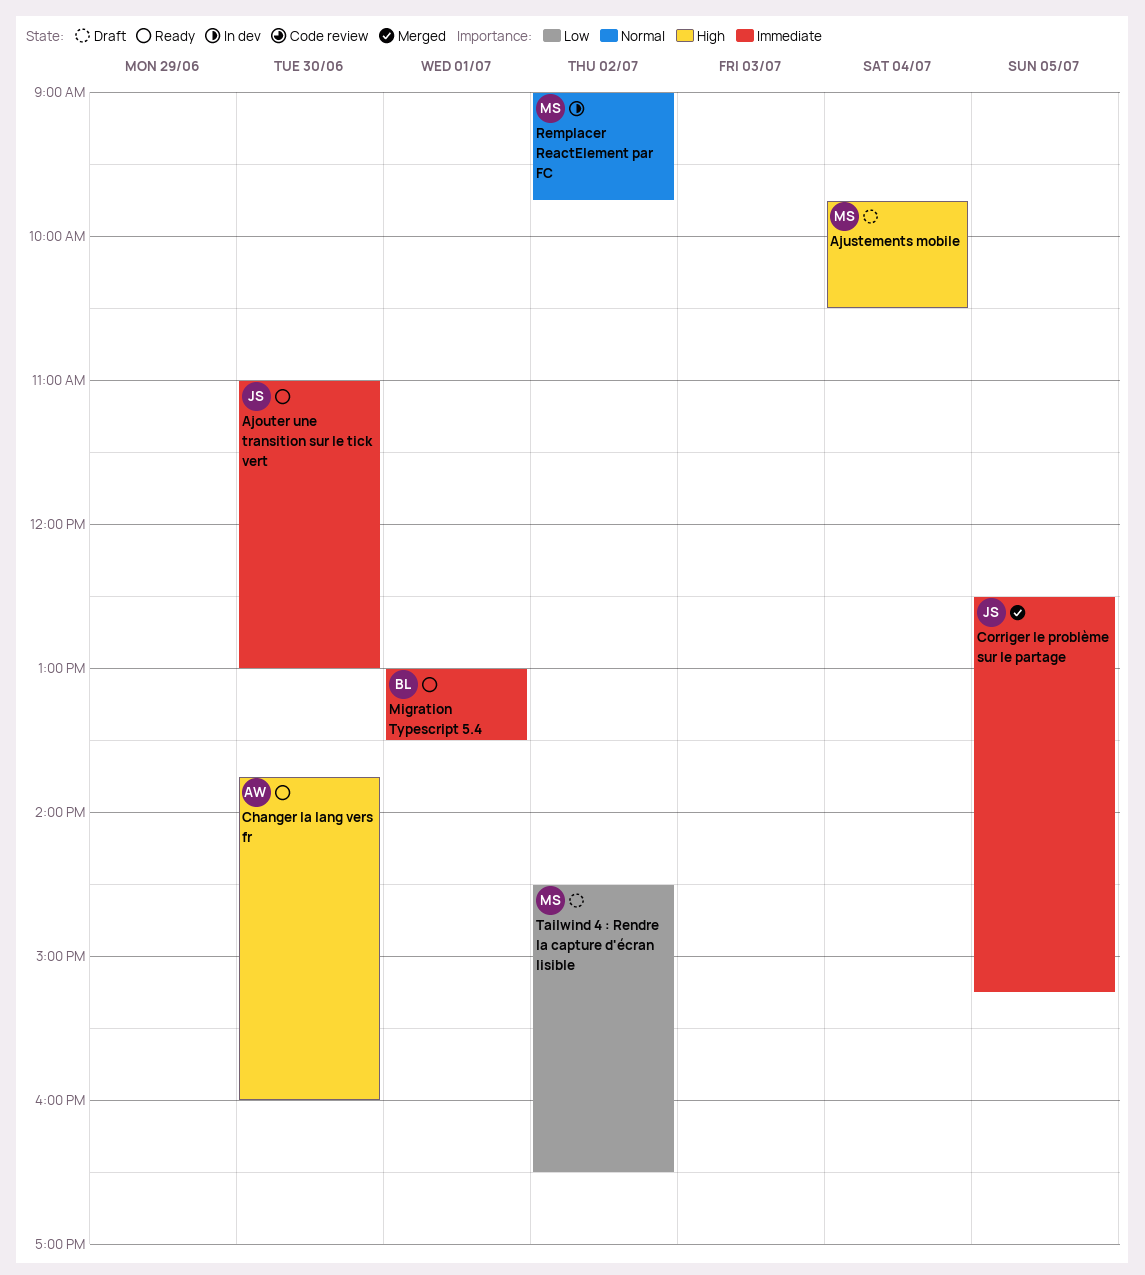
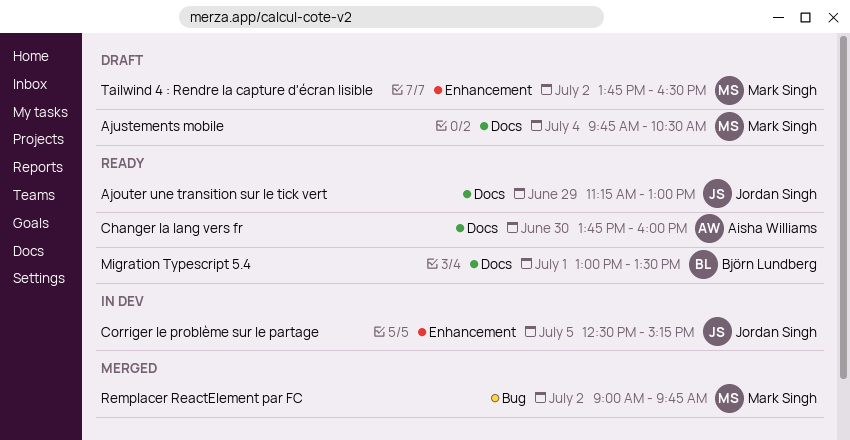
Ajouter une transition sur le tick vert, day: Jun 30 -> Jun 29
Ajouter une transition sur le tick vert, begins: 11:00 -> 11:15
Corriger le problème sur le partage, status: Merged -> In dev
Remplacer ReactElement par FC, status: In dev -> Merged
Tailwind 4 : Rendre la capture d'écran lisible, begins: 14:30 -> 13:45

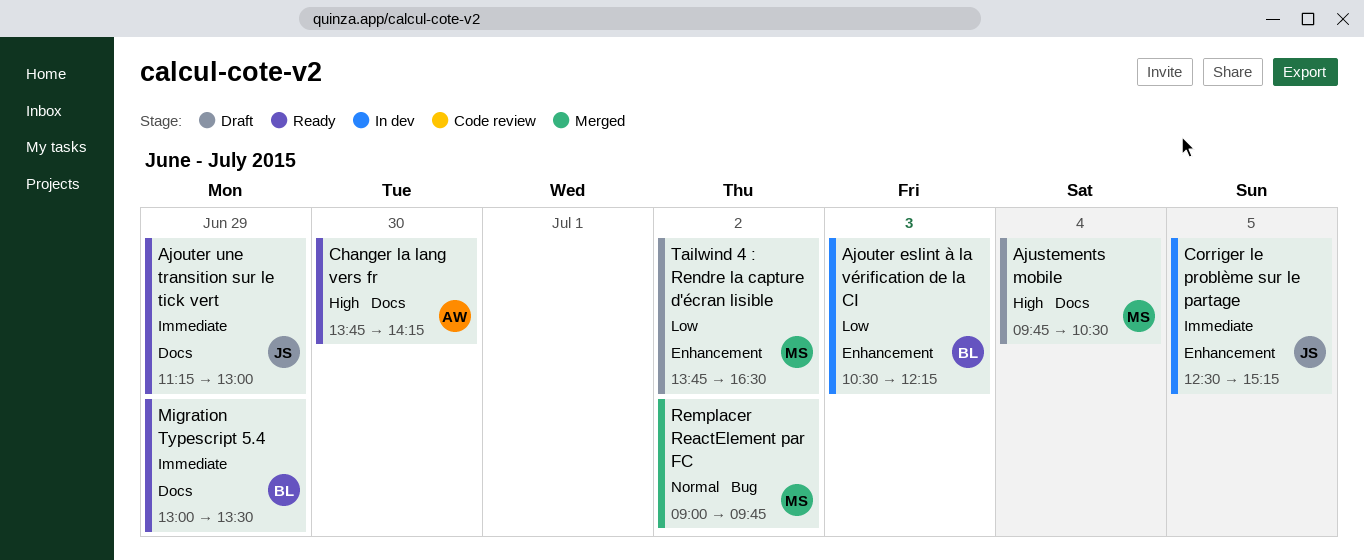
Ajouter eslint à la vérification de la CI: none -> present
Changer la lang vers fr, ends: 16:00 -> 14:15
Migration Typescript 5.4, day: Jul 1 -> Jun 29

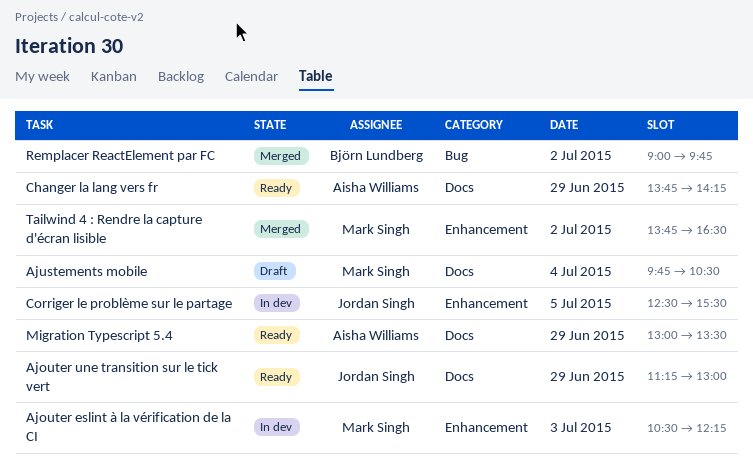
Ajouter eslint à la vérification de la CI, owner: Björn Lundberg -> Mark Singh
Changer la lang vers fr, day: Jun 30 -> Jun 29
Corriger le problème sur le partage, ends: 15:15 -> 15:30
Migration Typescript 5.4, owner: Björn Lundberg -> Aisha Williams
Remplacer ReactElement par FC, owner: Mark Singh -> Björn Lundberg
Tailwind 4 : Rendre la capture d'écran lisible, status: Draft -> Merged

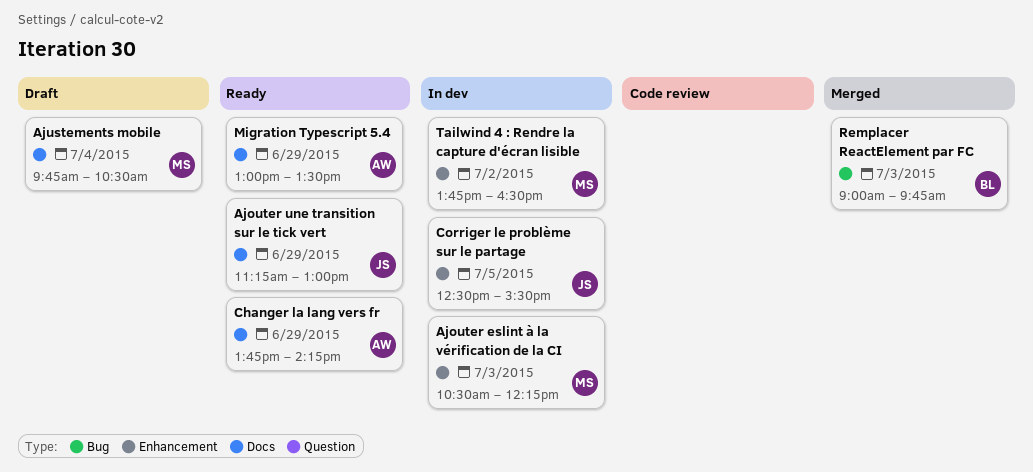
Remplacer ReactElement par FC, day: Jul 2 -> Jul 3
Tailwind 4 : Rendre la capture d'écran lisible, status: Merged -> In dev

